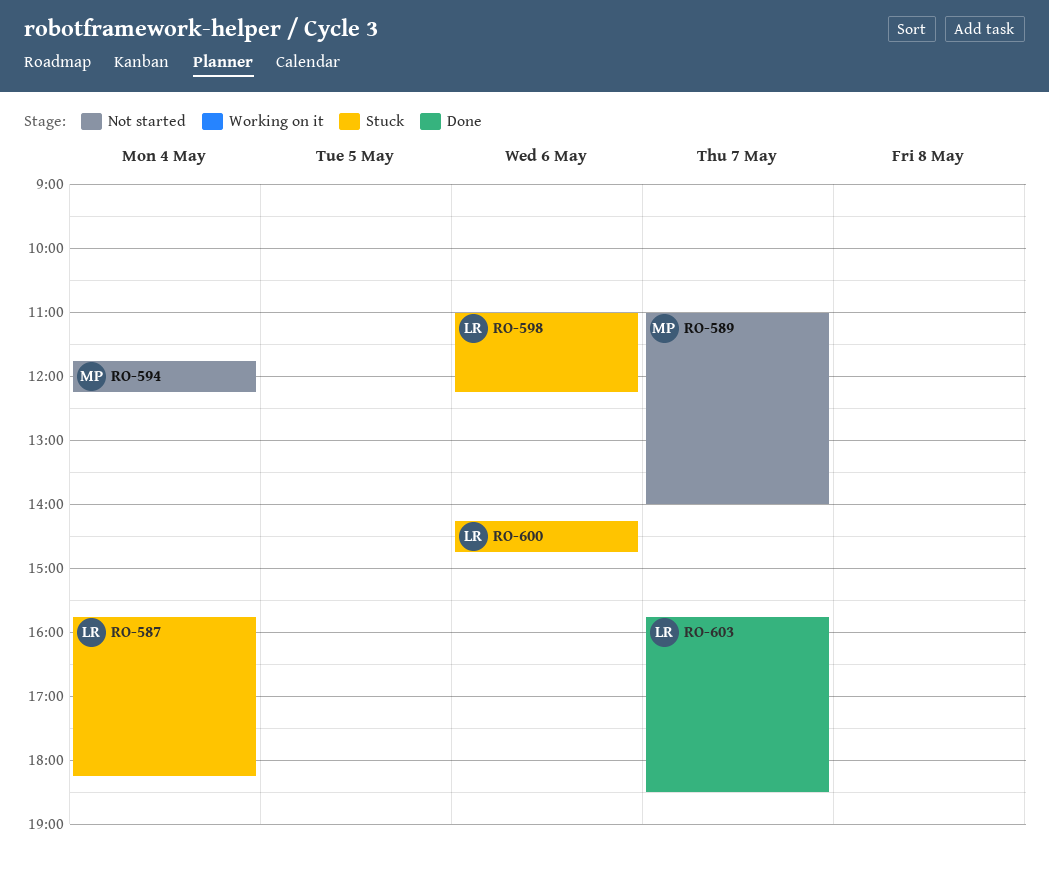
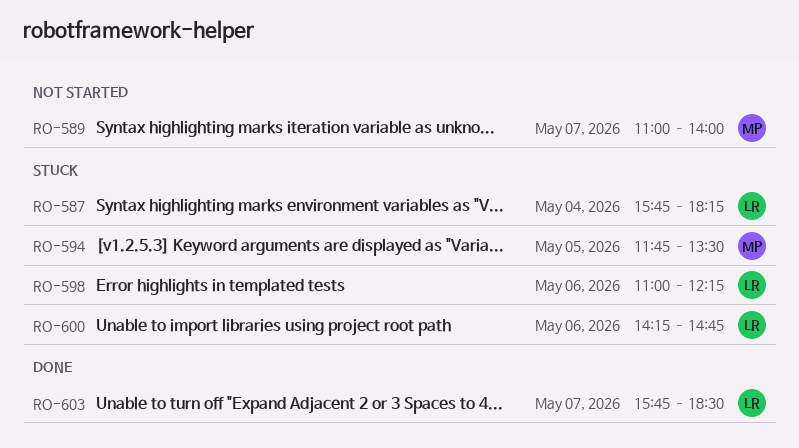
RO-594, status: Not started -> Stuck
RO-594, day: May 4 -> May 5
RO-594, ends: 12:15 -> 13:30

